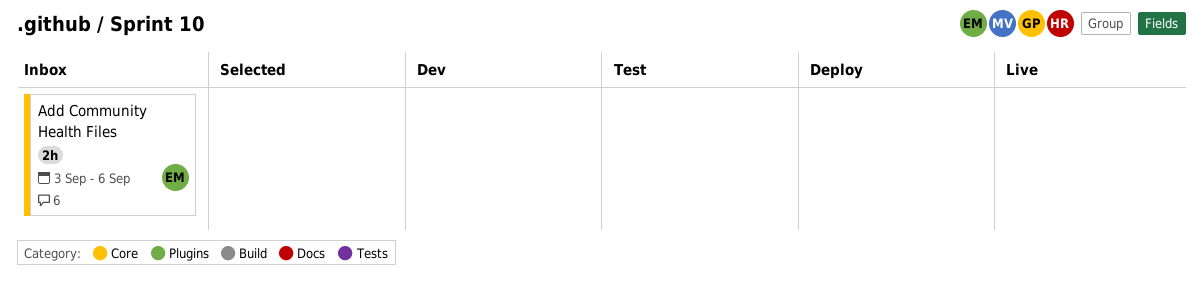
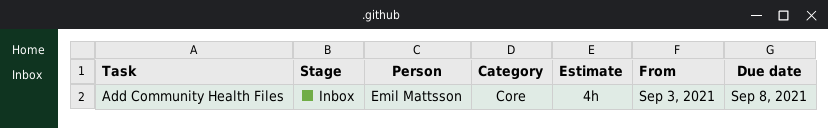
Add Community Health Files, estimate: 2h -> 4h
Add Community Health Files, due: Sep 6 -> Sep 8

